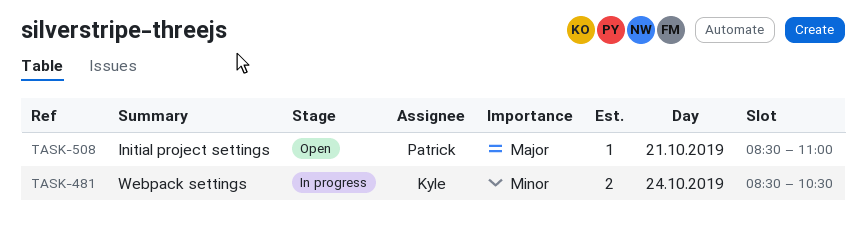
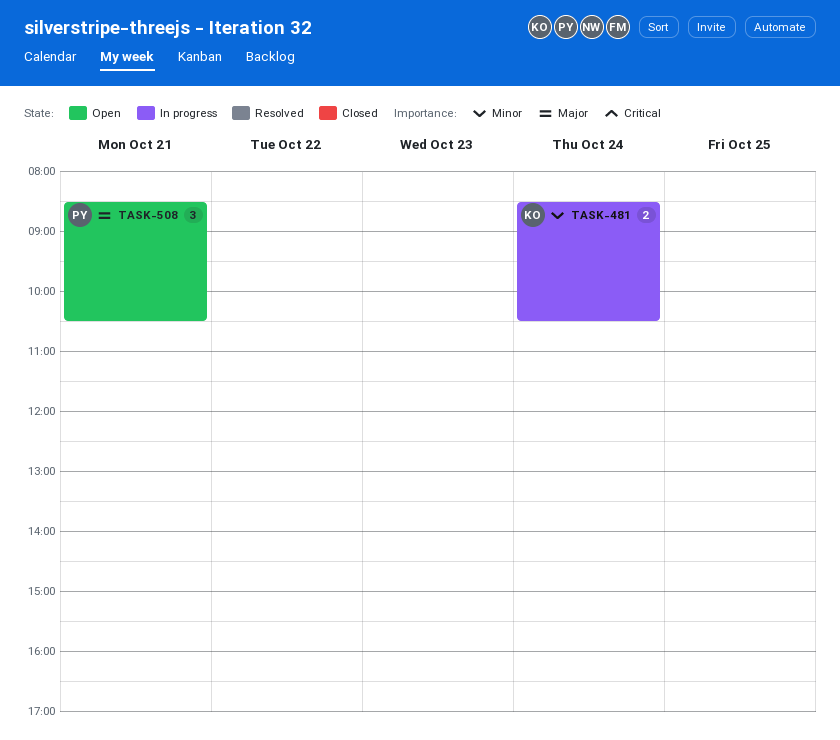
TASK-508, estimate: 1 -> 3
TASK-508, ends: 11:00 -> 10:30

